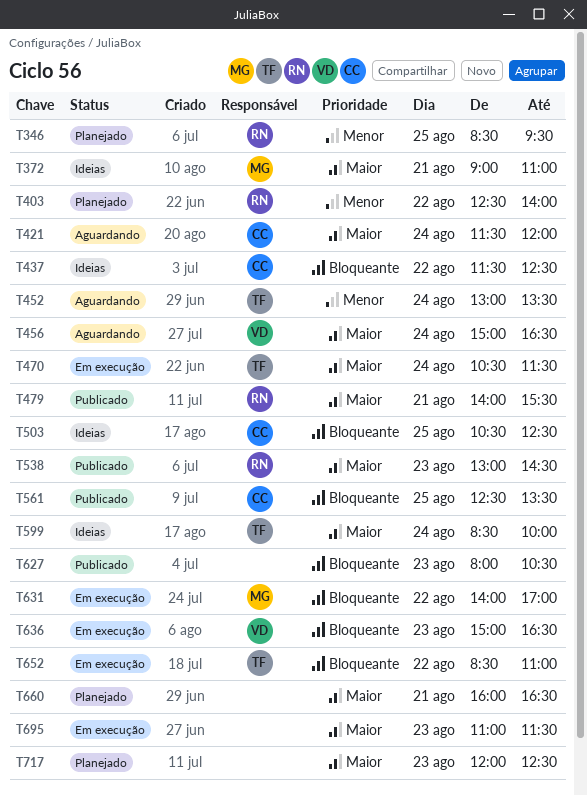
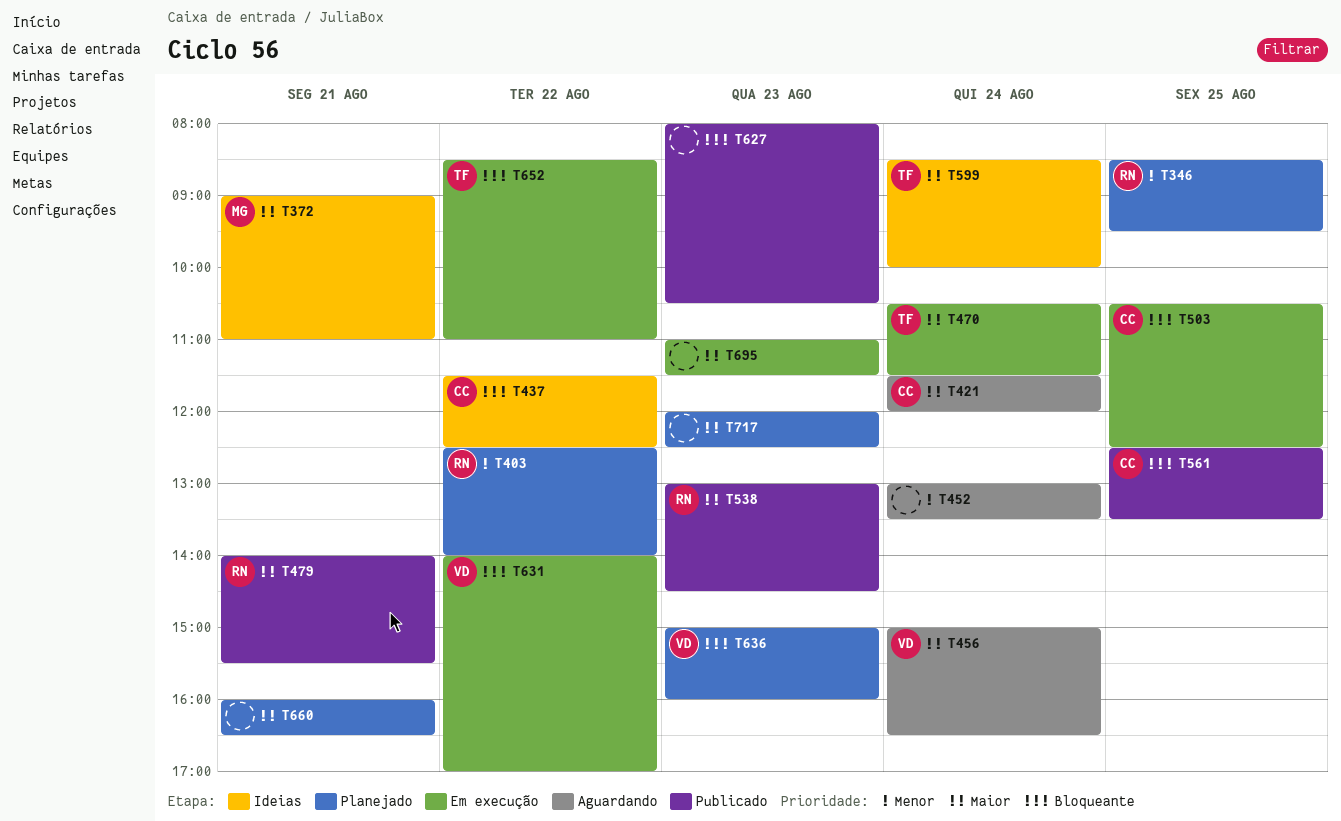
T452, owner: TF -> none
T503, status: Ideias -> Em execução
T631, owner: MG -> VD
T636, status: Em execução -> Planejado
T636, ends: 16:30 -> 16:00

